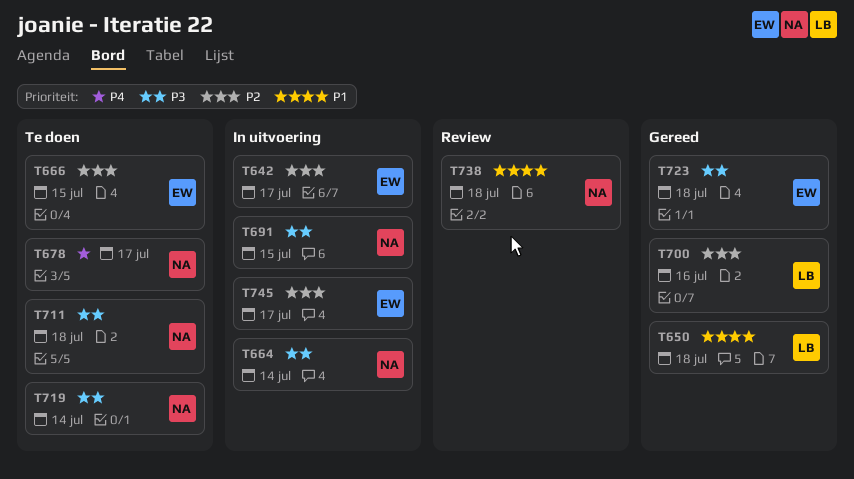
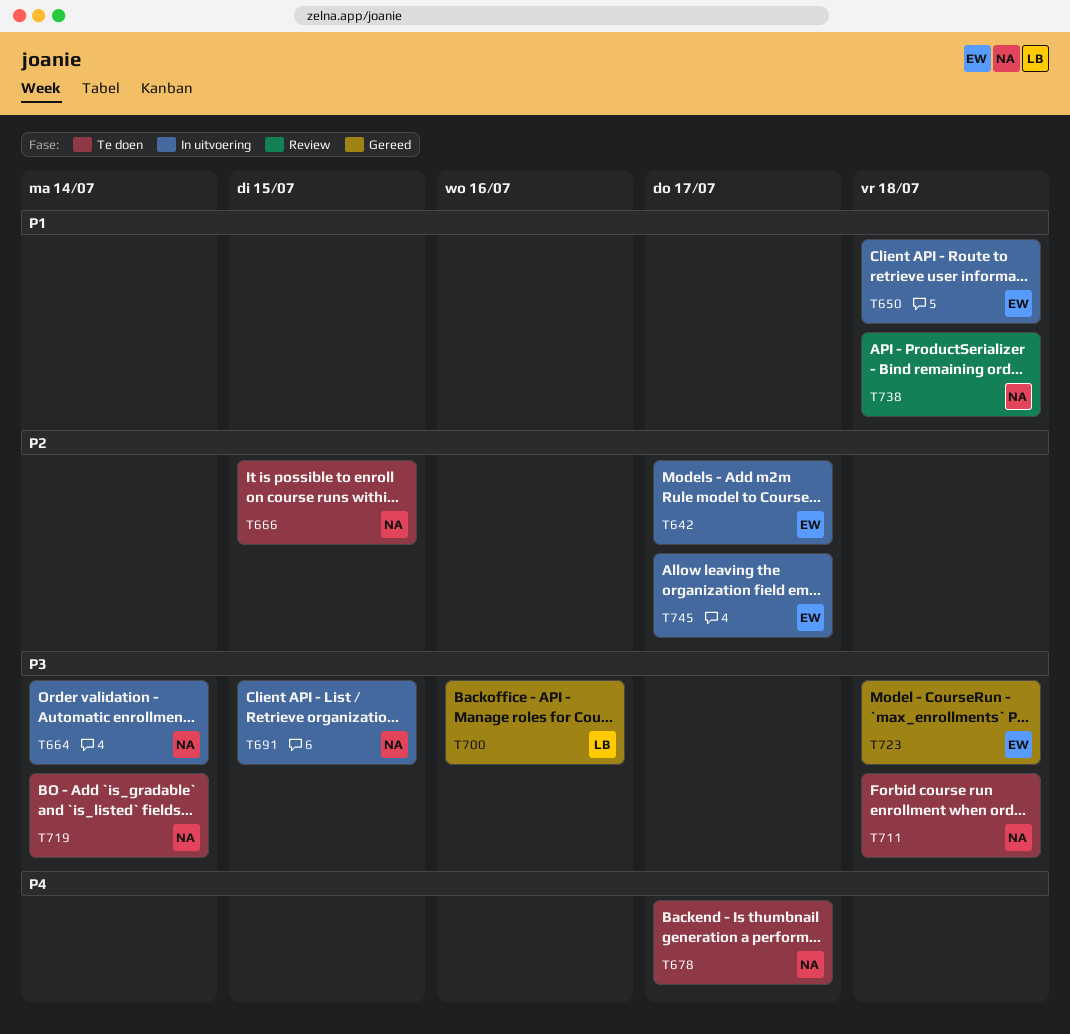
T650, status: Gereed -> In uitvoering
T650, owner: LB -> EW
T666, owner: EW -> NA
T700, priority: P2 -> P3

